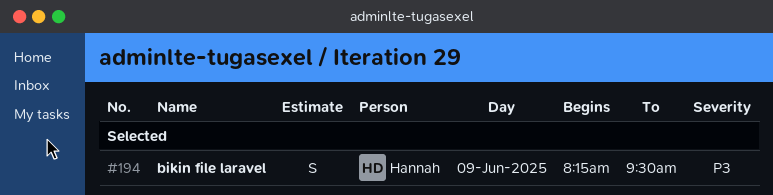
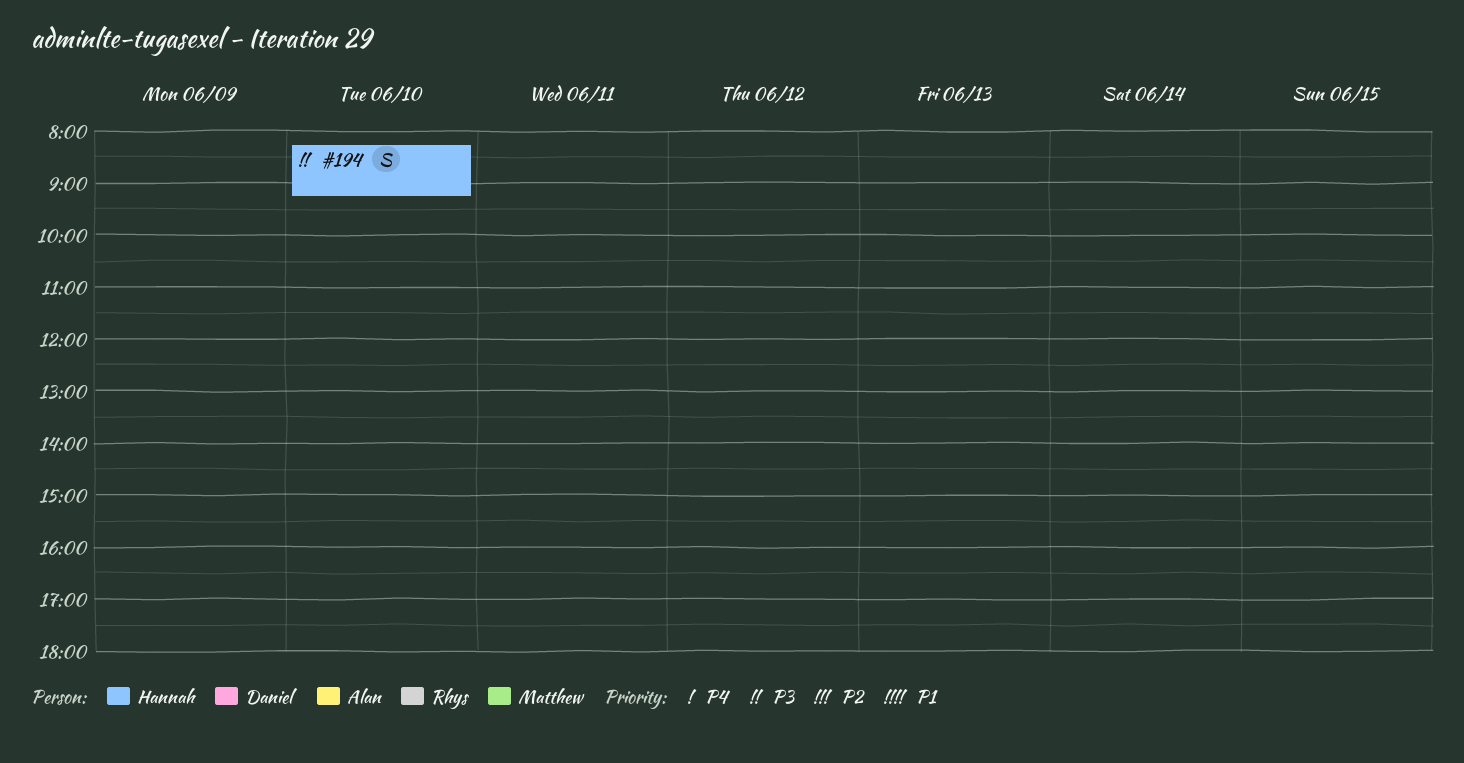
#194, day: Jun 9 -> Jun 10
#194, ends: 09:30 -> 09:15

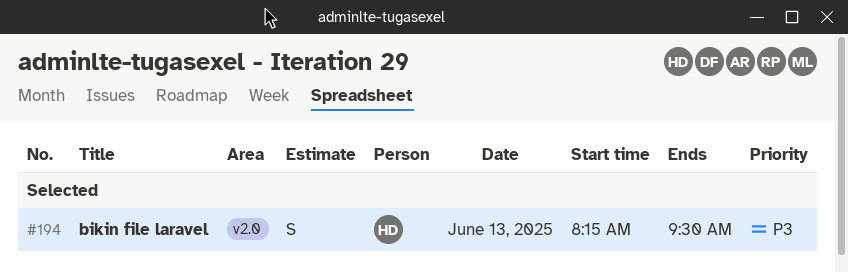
#194, day: Jun 10 -> Jun 13
#194, ends: 09:15 -> 09:30

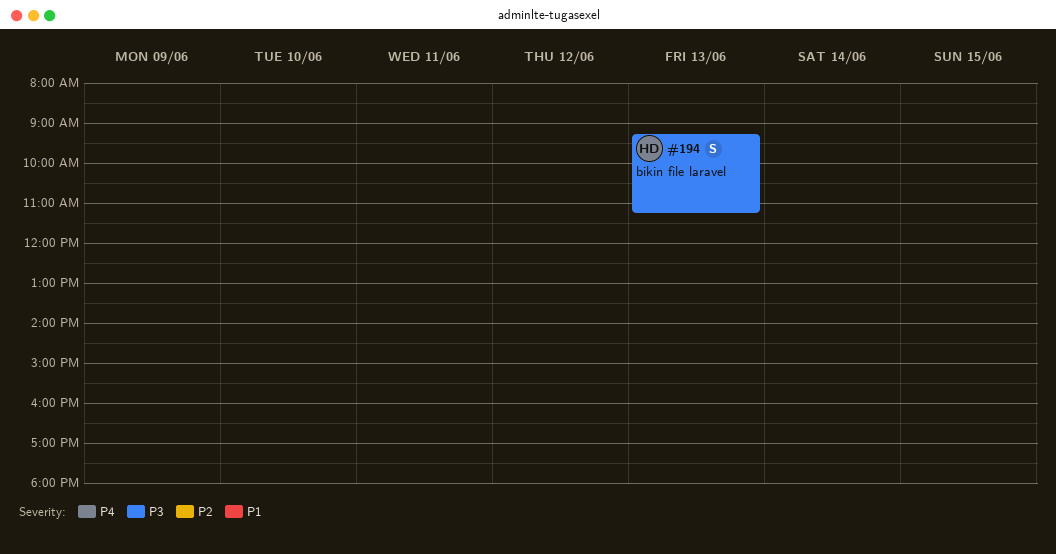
#194, begins: 08:15 -> 09:15
#194, ends: 09:30 -> 11:15

